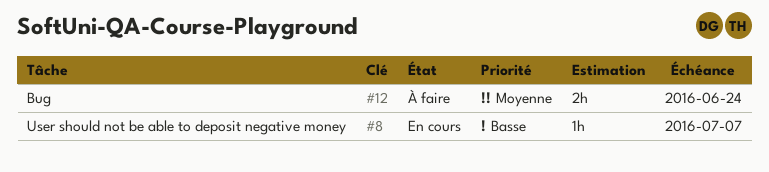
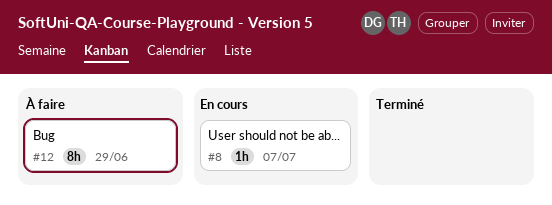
#12, estimate: 2h -> 8h
#12, due: Jun 24 -> Jun 29

